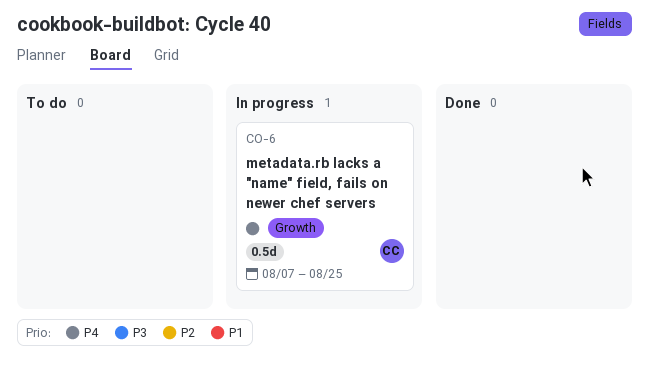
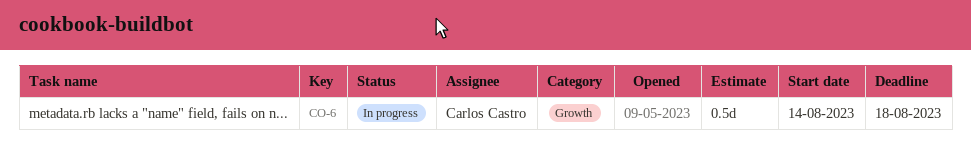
CO-6, start: Aug 7 -> Aug 14
CO-6, due: Aug 25 -> Aug 18

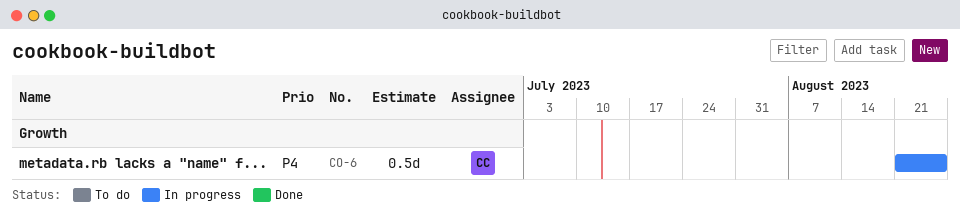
CO-6, start: Aug 14 -> Aug 21
CO-6, due: Aug 18 -> Aug 25

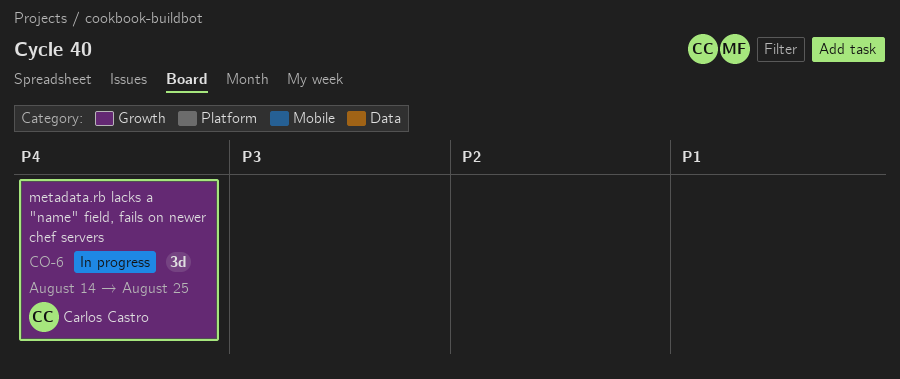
CO-6, estimate: 0.5d -> 3d
CO-6, start: Aug 21 -> Aug 14

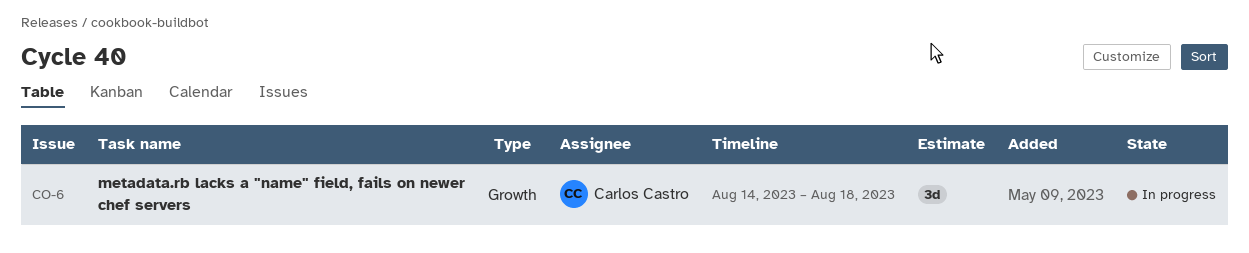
CO-6, due: Aug 25 -> Aug 18

